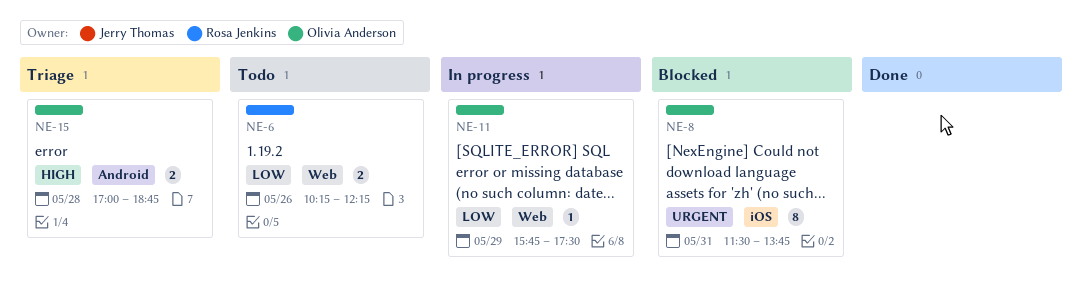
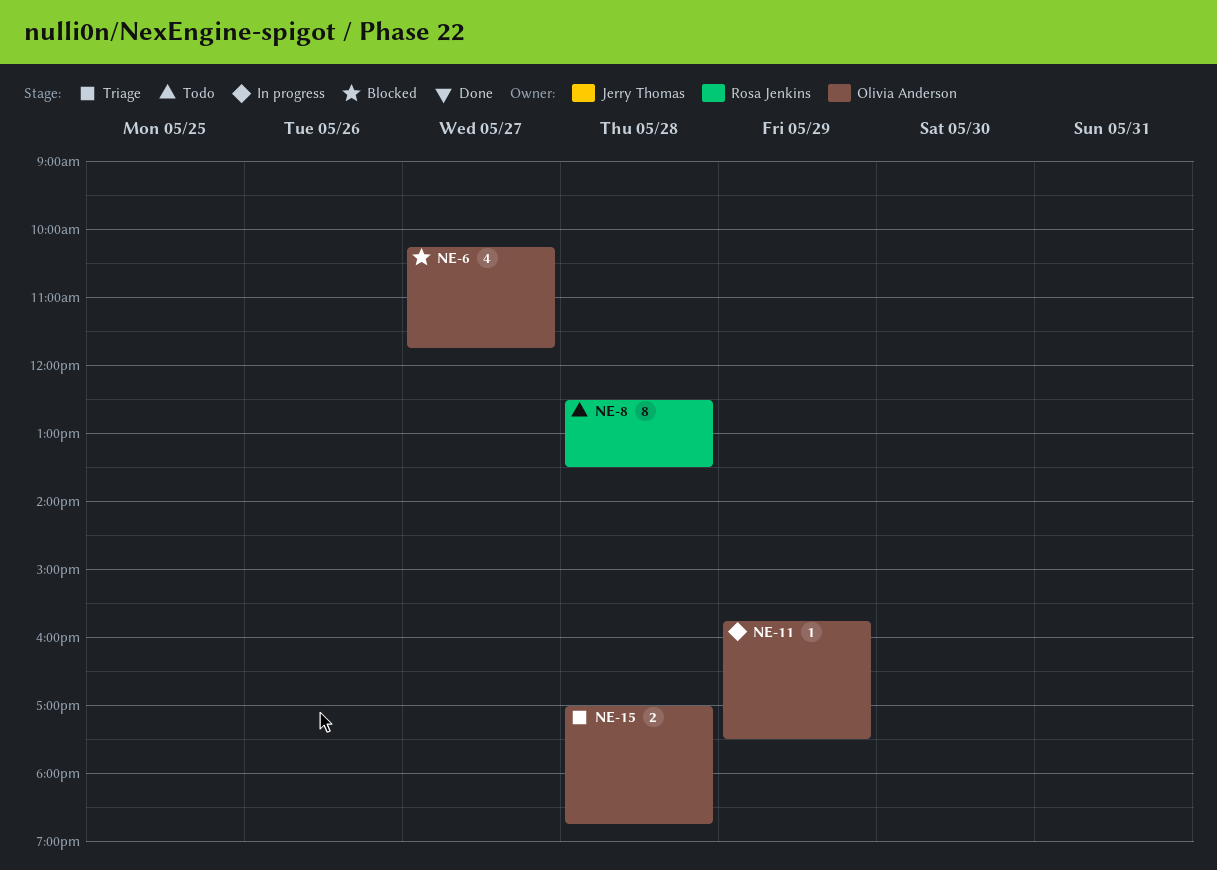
NE-6, status: Todo -> Blocked
NE-6, owner: Rosa Jenkins -> Olivia Anderson
NE-6, estimate: 2 -> 4
NE-6, day: May 26 -> May 27
NE-6, ends: 12:15 -> 11:45
NE-8, status: Blocked -> Todo
NE-8, owner: Olivia Anderson -> Rosa Jenkins
NE-8, day: May 31 -> May 28
NE-8, begins: 11:30 -> 12:30
NE-8, ends: 13:45 -> 13:30

